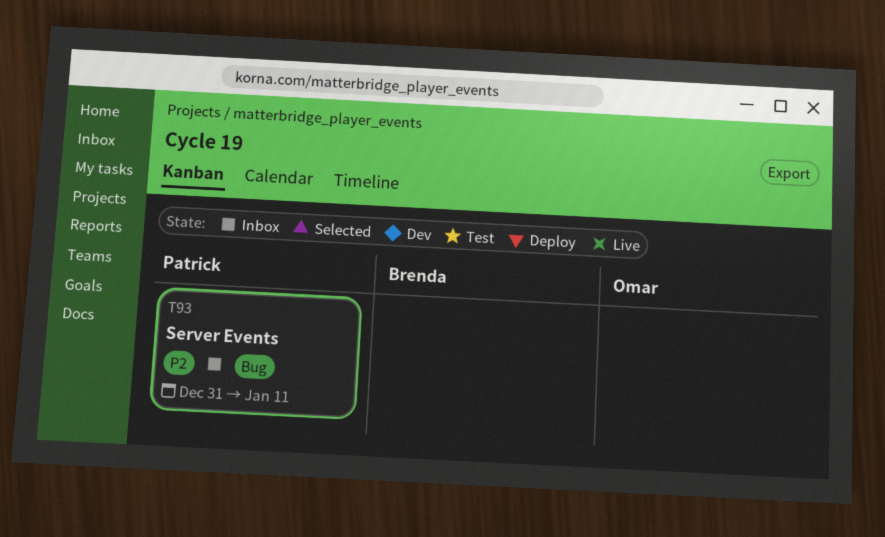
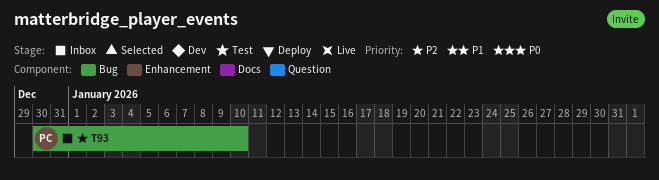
T93, start: Dec 31 -> Dec 30
T93, due: Jan 11 -> Jan 10

